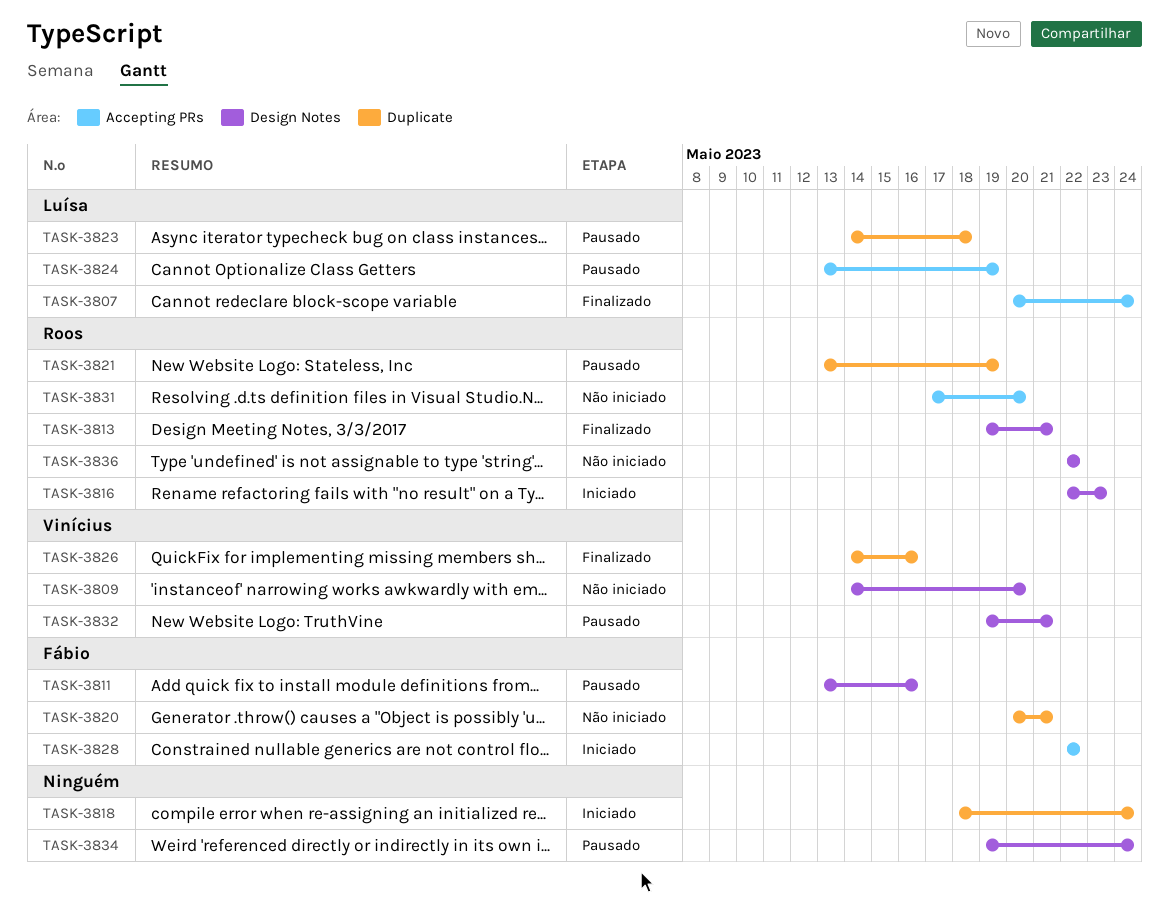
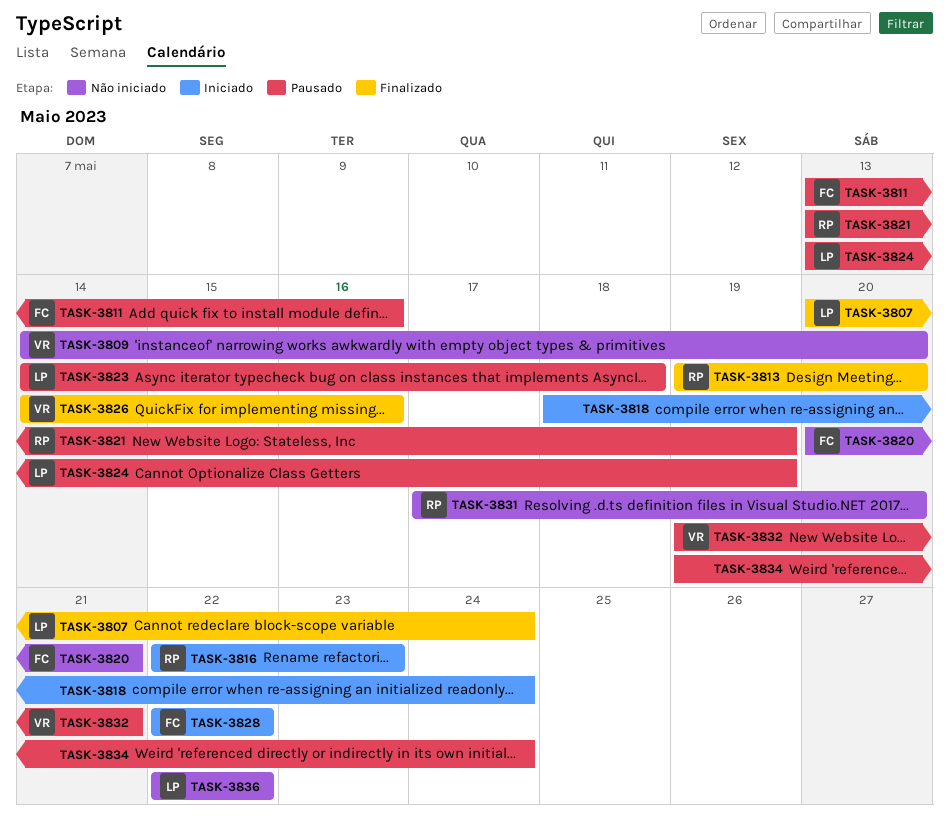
TASK-3813, due: May 21 -> May 20
TASK-3836, owner: Roos -> Luísa

